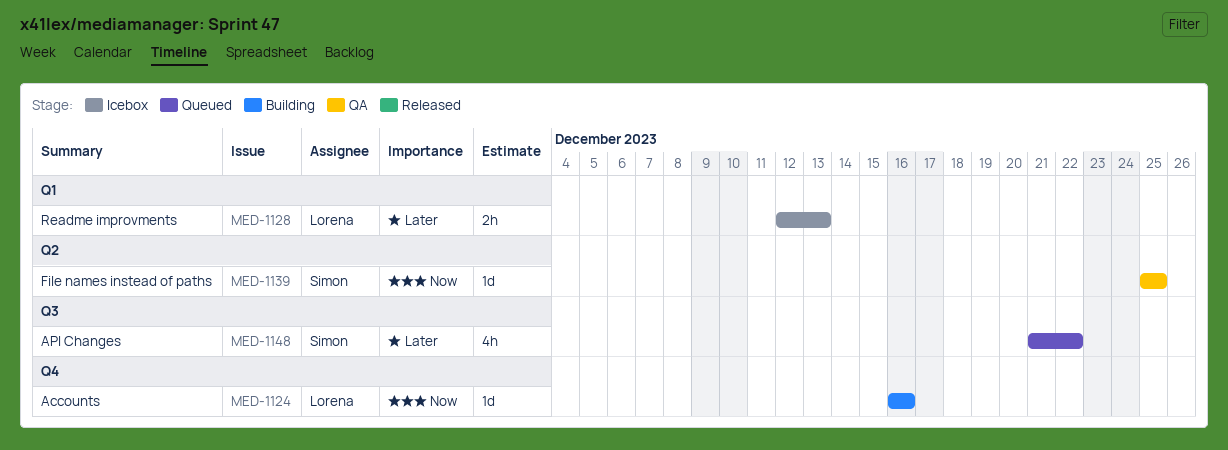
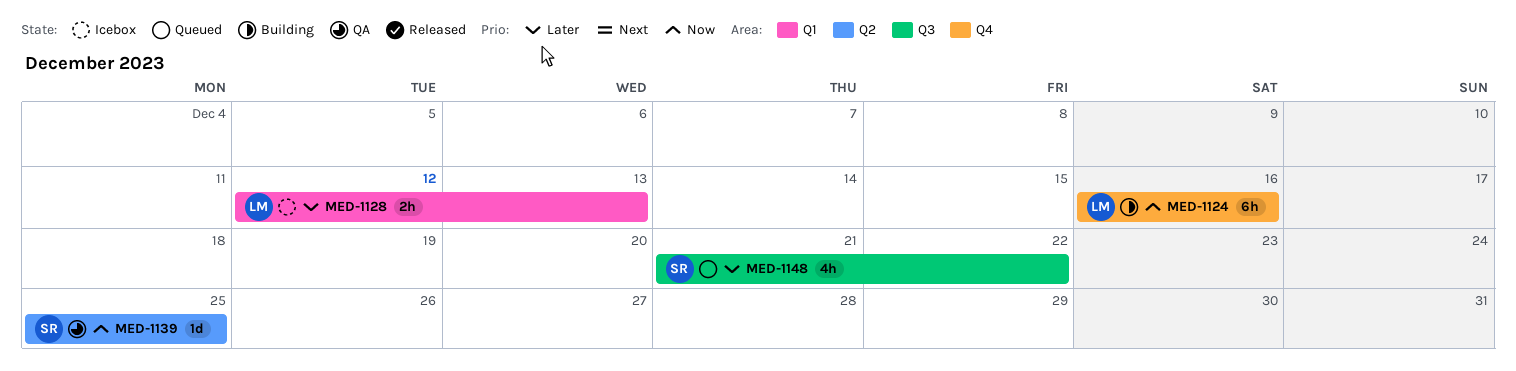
MED-1124, estimate: 1d -> 6h

